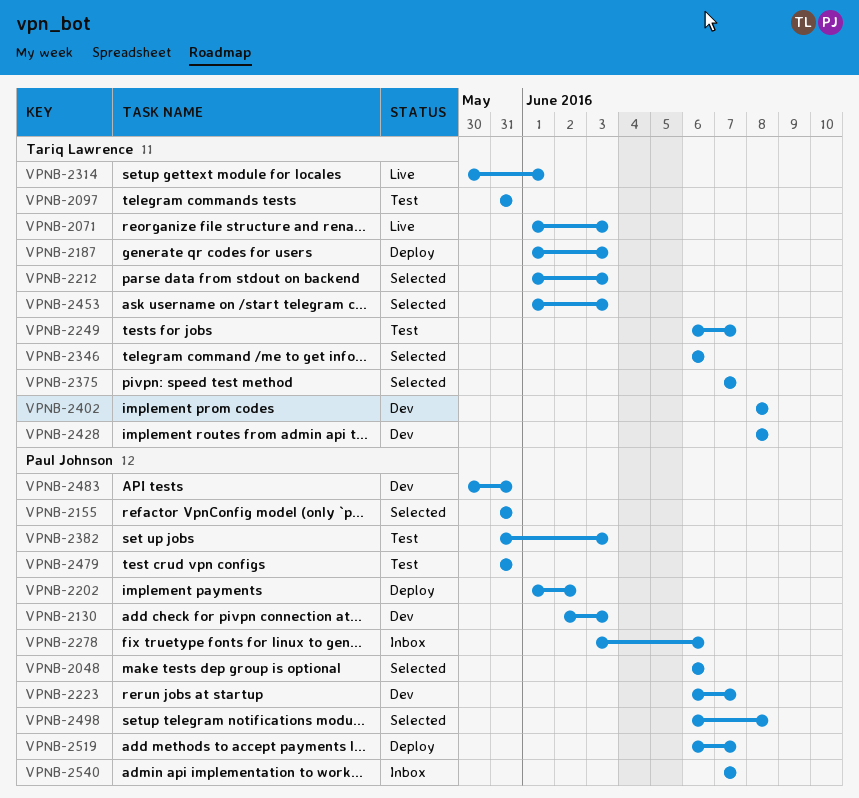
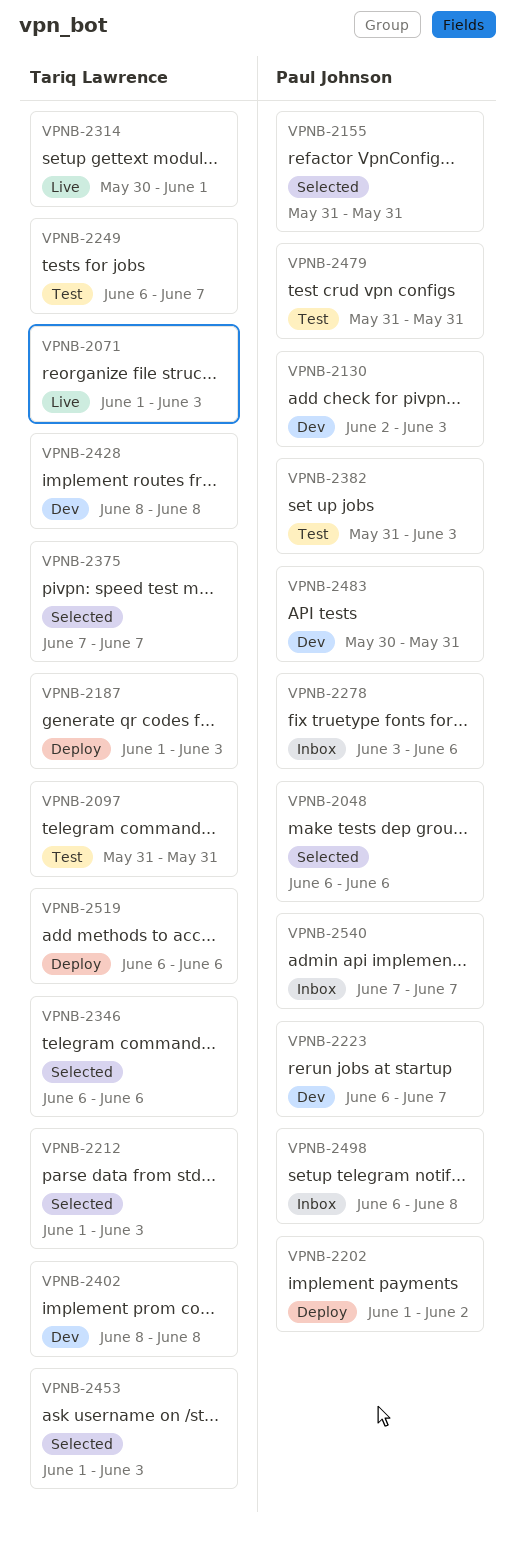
VPNB-2498, status: Selected -> Inbox
VPNB-2519, owner: Paul Johnson -> Tariq Lawrence
VPNB-2519, due: Jun 7 -> Jun 6

